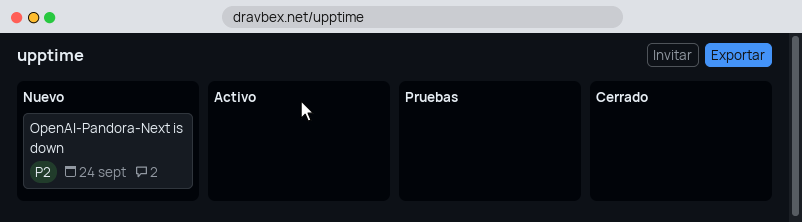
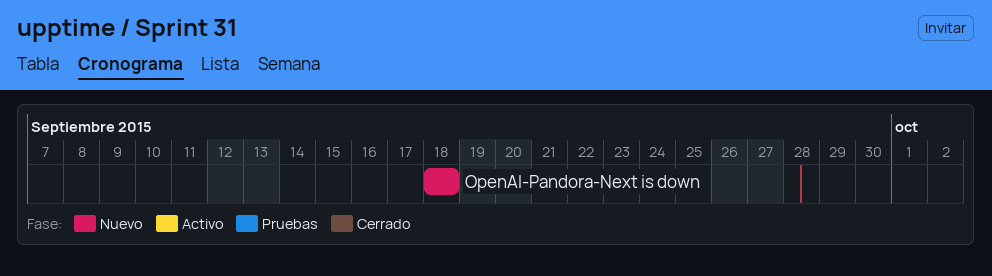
OpenAI-Pandora-Next is down, due: Sep 24 -> Sep 18

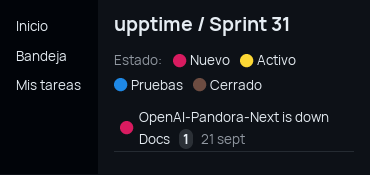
OpenAI-Pandora-Next is down, due: Sep 18 -> Sep 21

